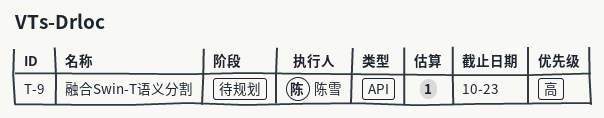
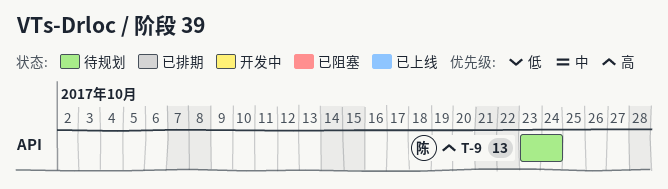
T-9, estimate: 1 -> 13
T-9, due: Oct 23 -> Oct 24

